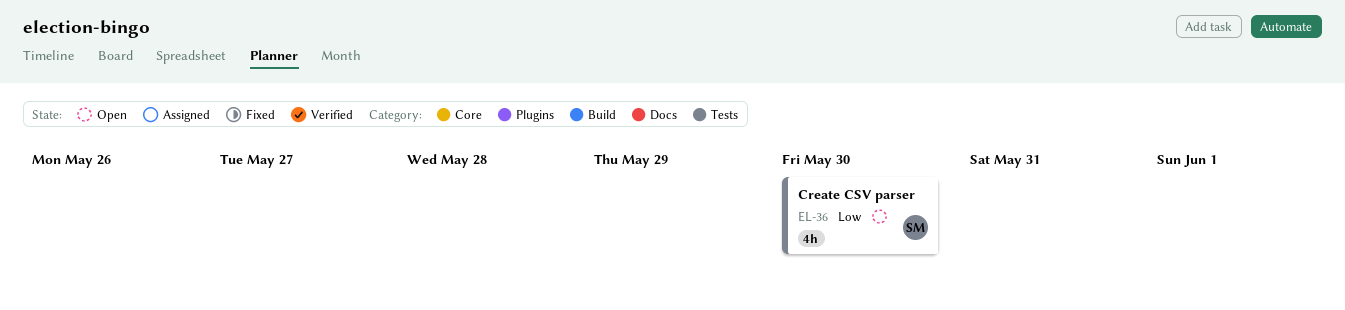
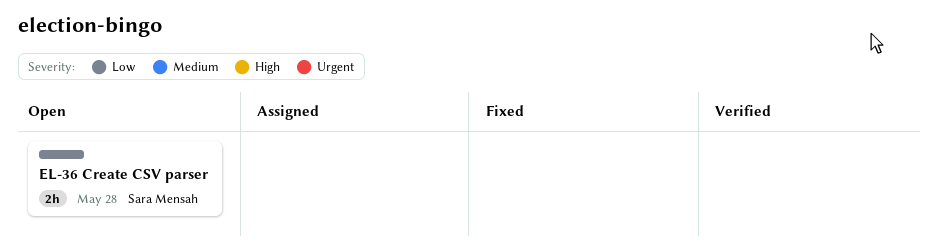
EL-36, estimate: 4h -> 2h
EL-36, due: May 30 -> May 28

